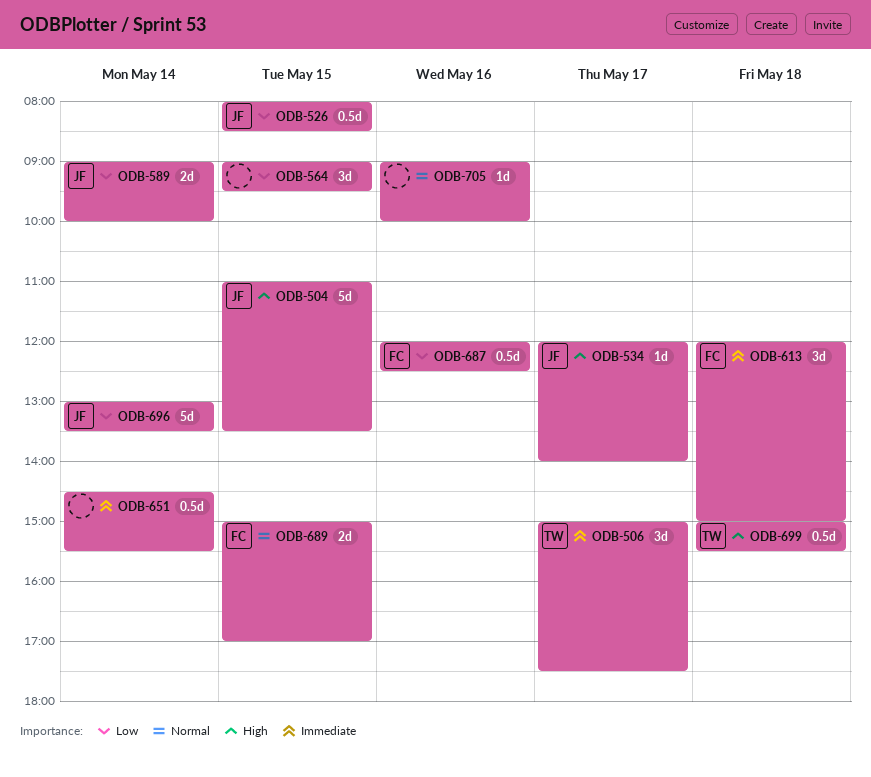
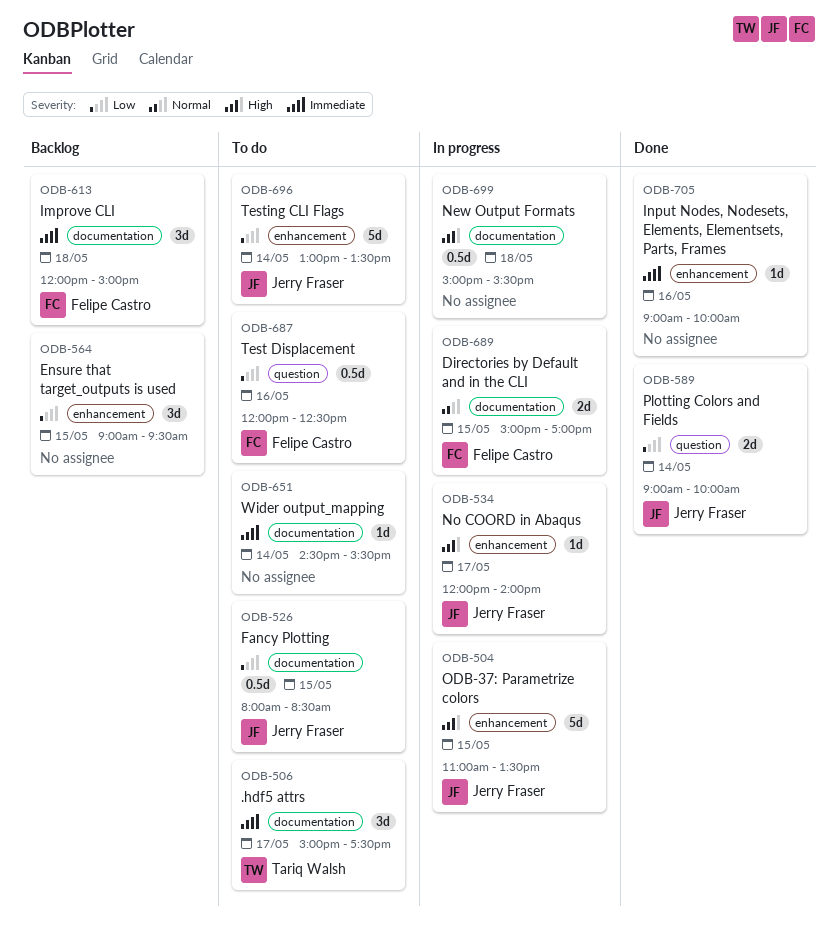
ODB-651, estimate: 0.5d -> 1d
ODB-699, owner: Tariq Walsh -> none
ODB-705, priority: Normal -> Immediate

